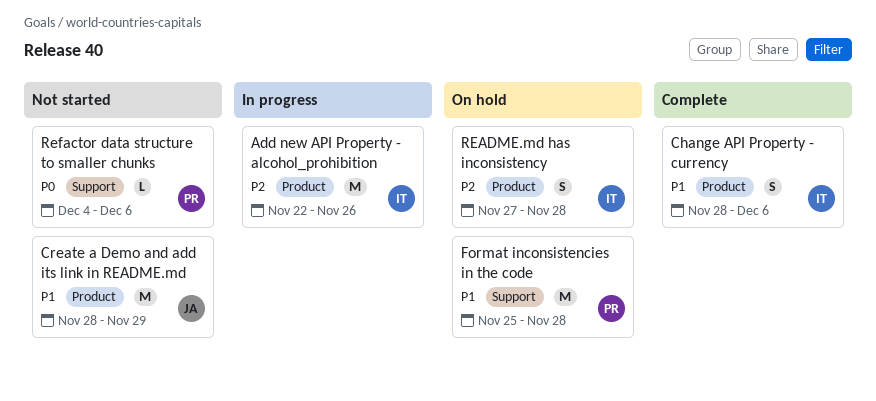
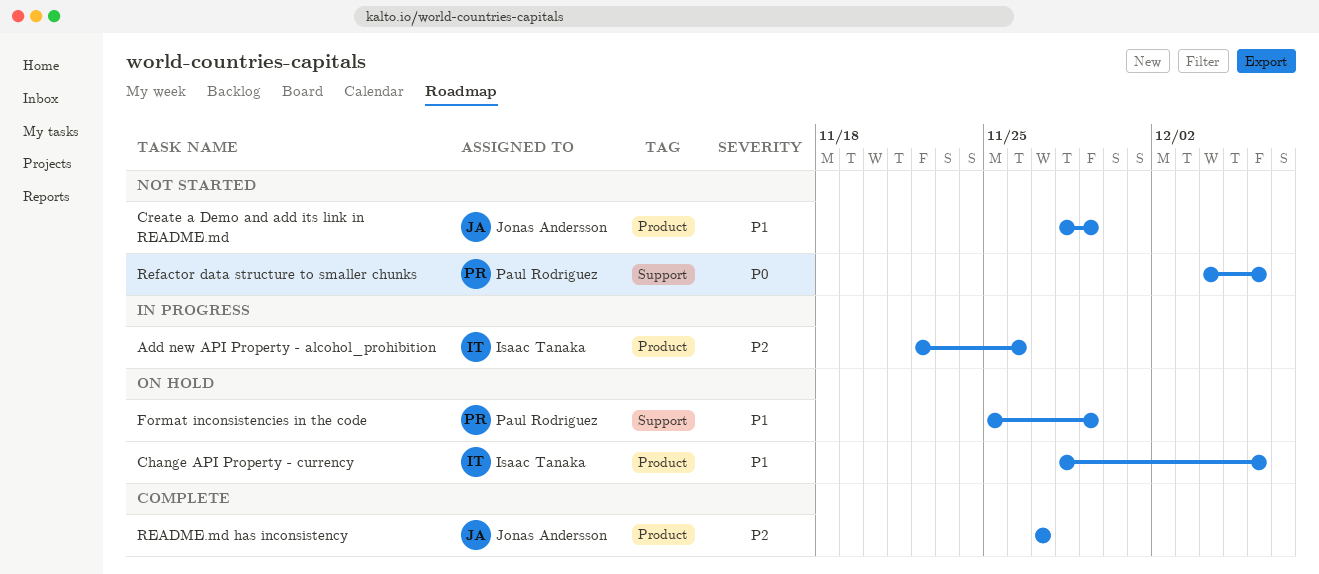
Change API Property - currency, status: Complete -> On hold
Format inconsistencies in the code, due: Nov 28 -> Nov 29
README.md has inconsistency, status: On hold -> Complete
README.md has inconsistency, owner: Isaac Tanaka -> Jonas Andersson
README.md has inconsistency, due: Nov 28 -> Nov 27

